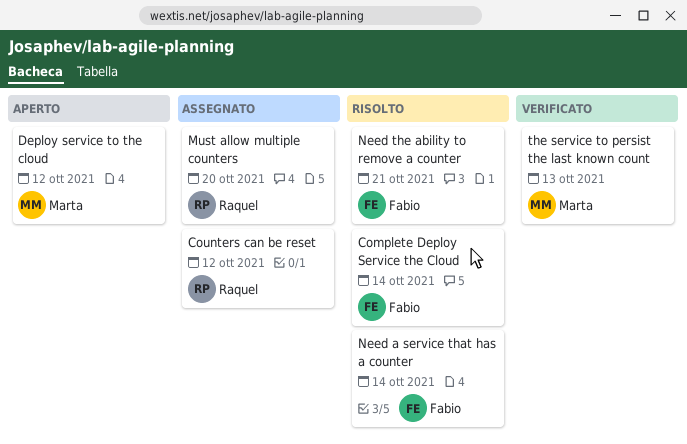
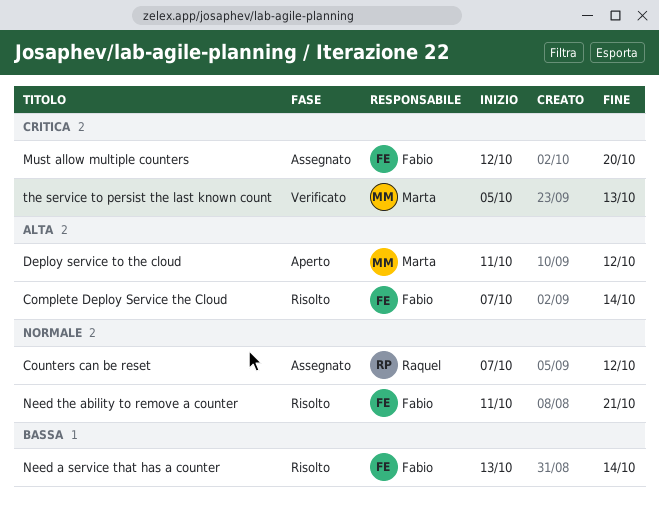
Must allow multiple counters, owner: Raquel -> Fabio

